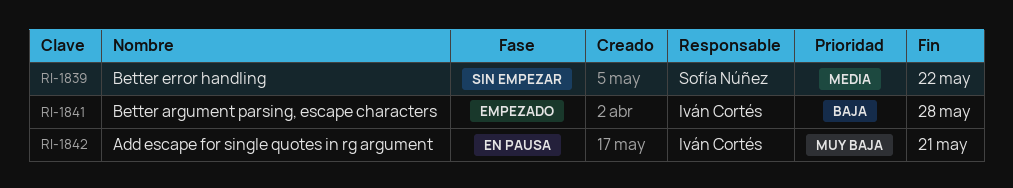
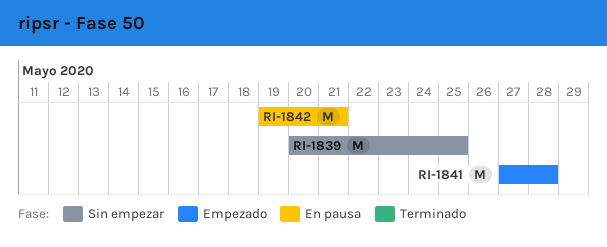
RI-1839, due: May 22 -> May 25

